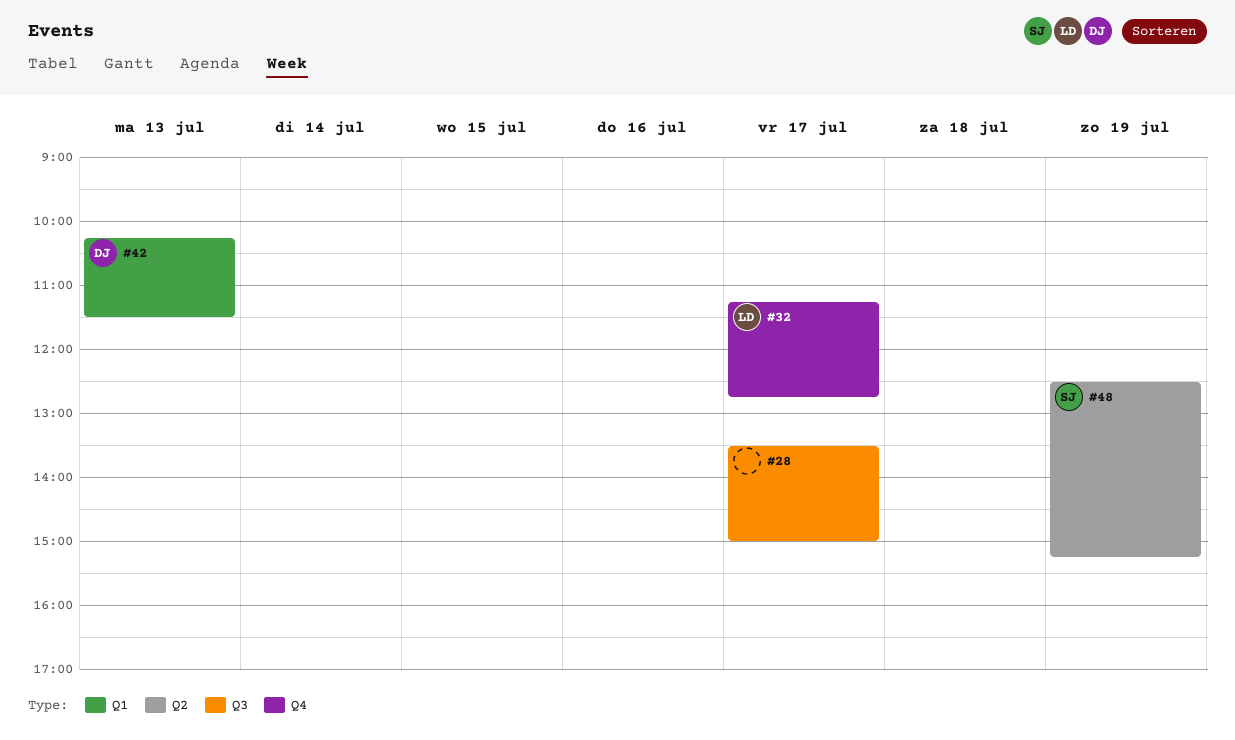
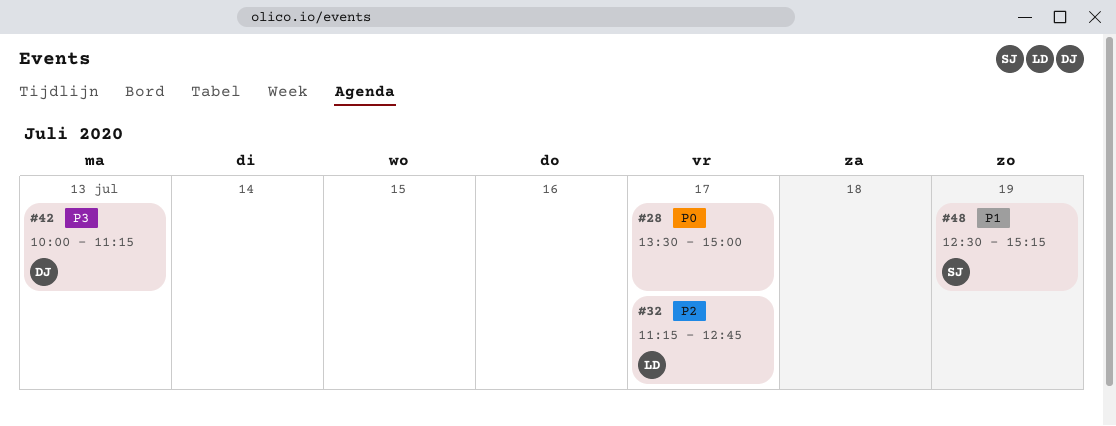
#42, begins: 10:15 -> 10:00
#42, ends: 11:30 -> 11:15

